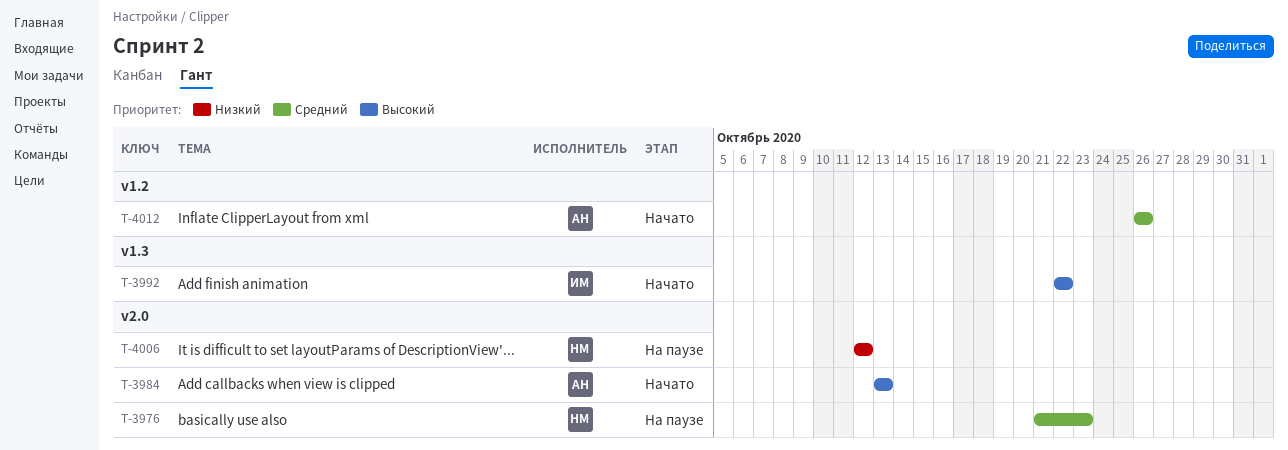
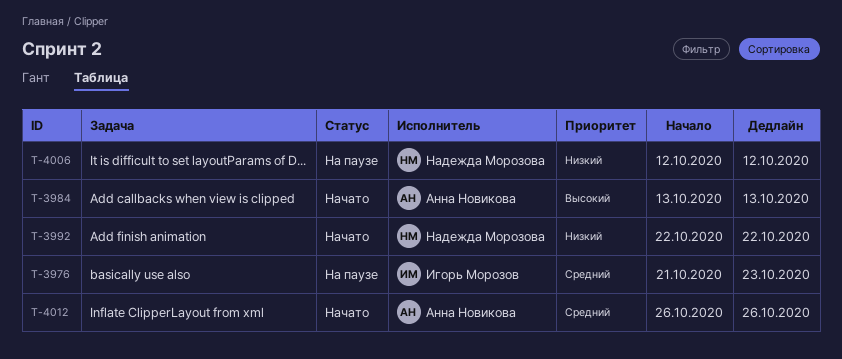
T-3976, owner: Надежда Морозова -> Игорь Морозов
T-3992, owner: Игорь Морозов -> Надежда Морозова
T-3992, priority: Высокий -> Низкий

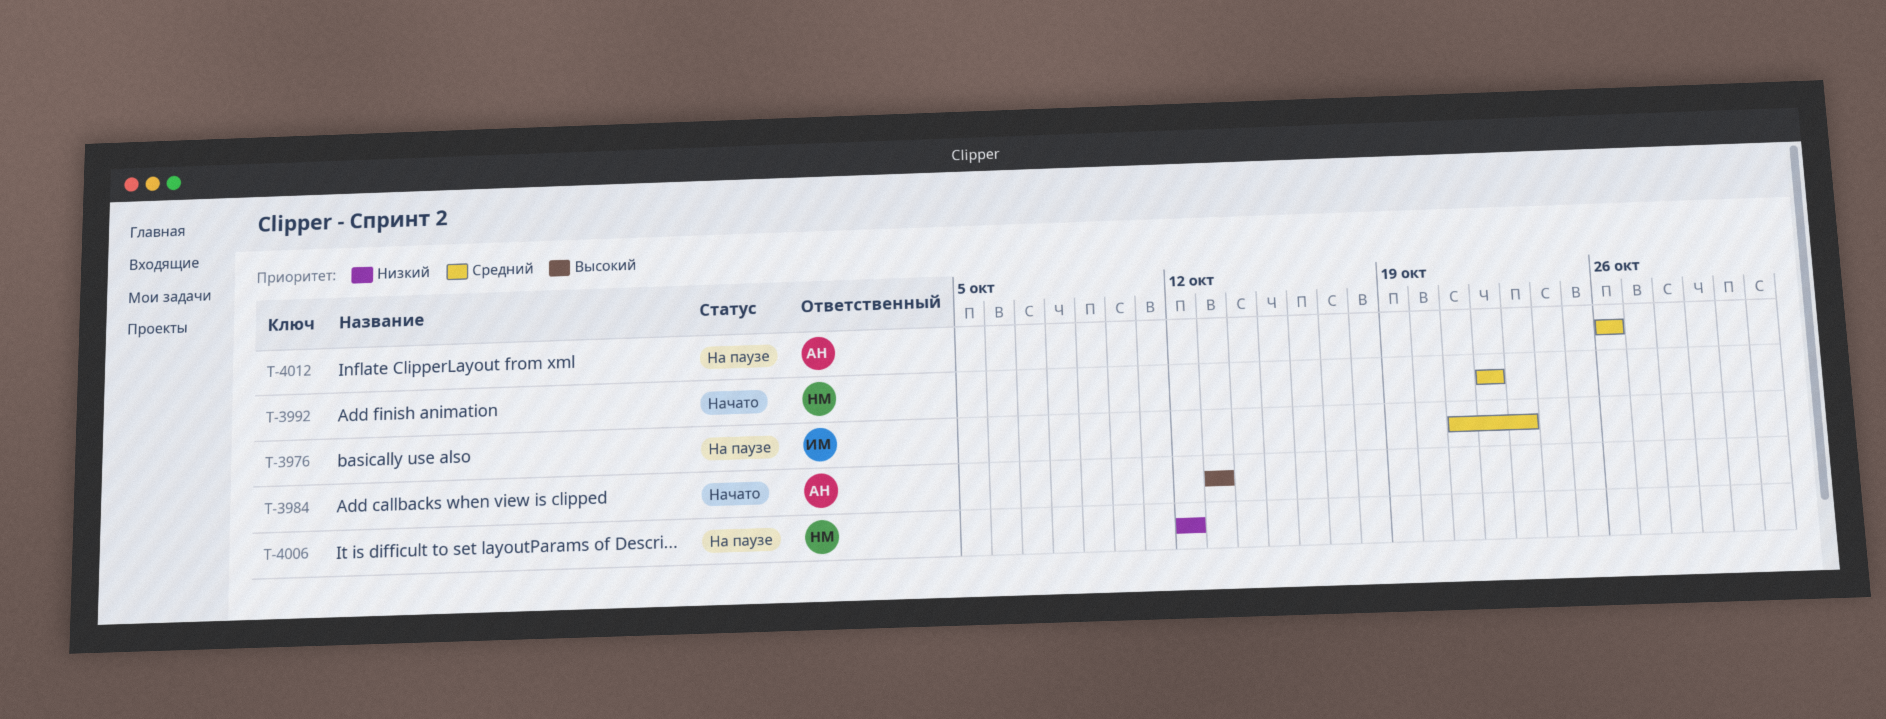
T-3992, priority: Низкий -> Средний
T-4012, status: Начато -> На паузе

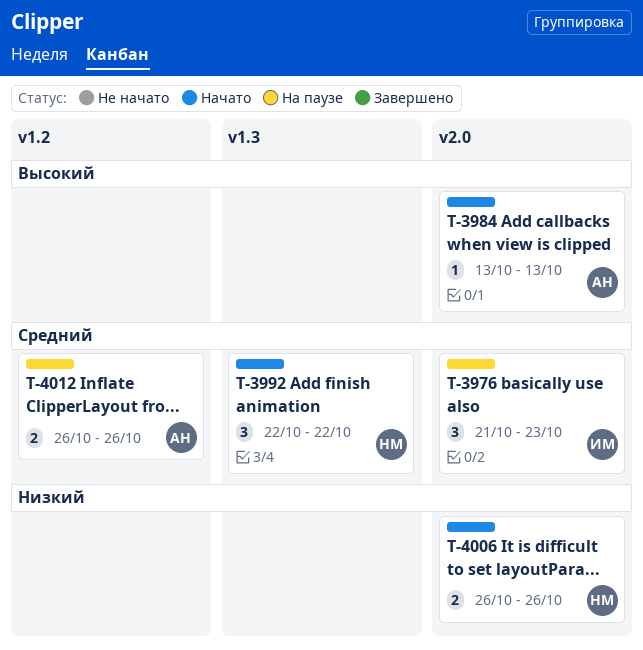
T-4006, status: На паузе -> Начато
T-4006, start: Oct 12 -> Oct 26
T-4006, due: Oct 12 -> Oct 26

